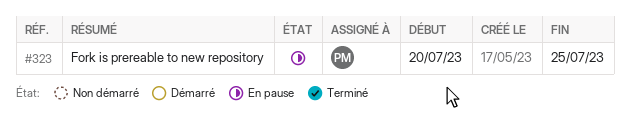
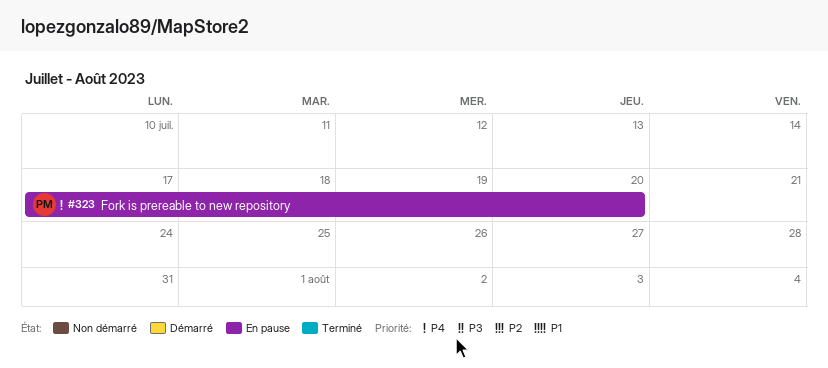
#323, start: Jul 20 -> Jul 17
#323, due: Jul 25 -> Jul 20

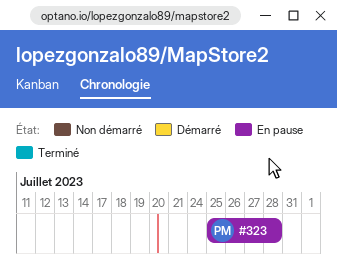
#323, start: Jul 17 -> Jul 25
#323, due: Jul 20 -> Jul 28

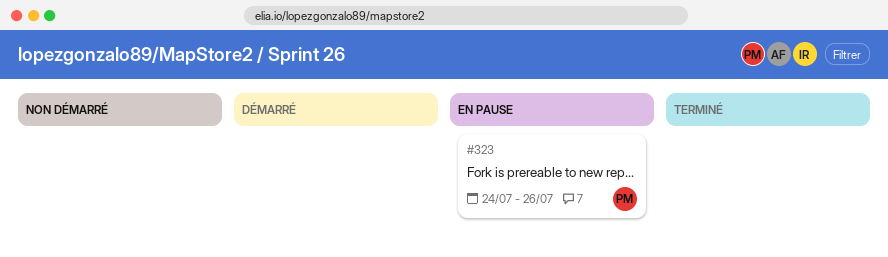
#323, start: Jul 25 -> Jul 24
#323, due: Jul 28 -> Jul 26

